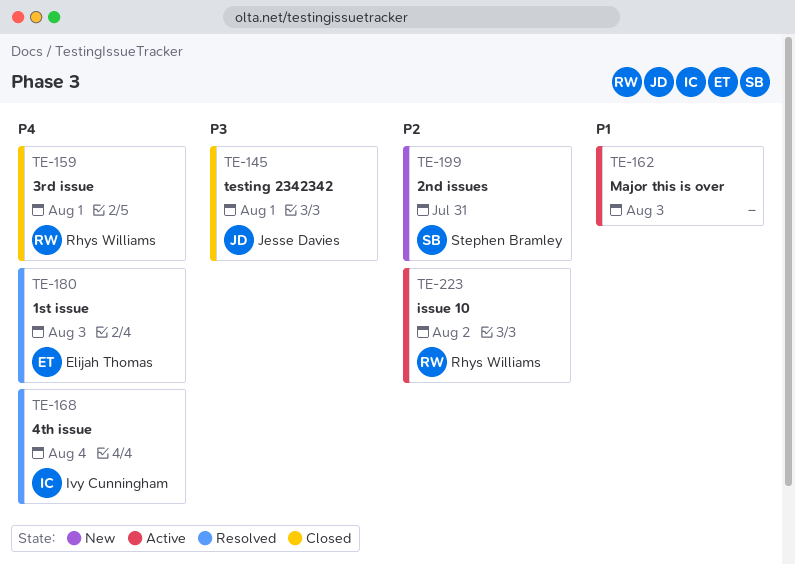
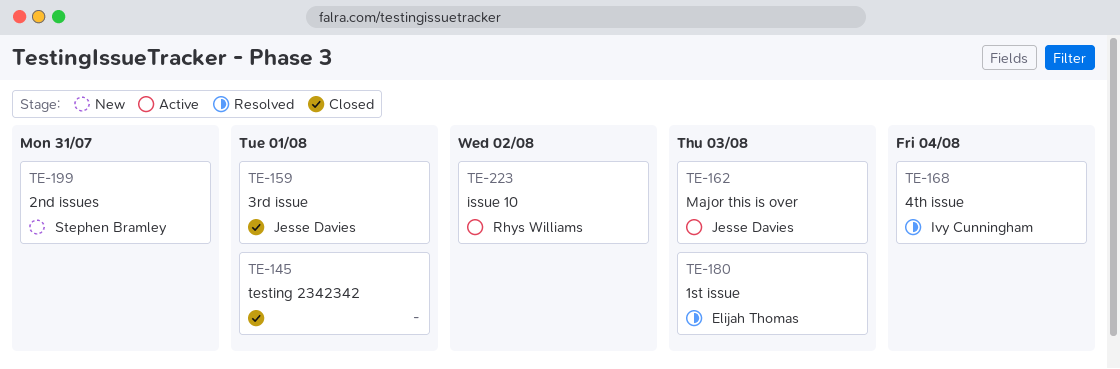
TE-145, owner: Jesse Davies -> none
TE-159, owner: Rhys Williams -> Jesse Davies
TE-162, owner: none -> Jesse Davies

